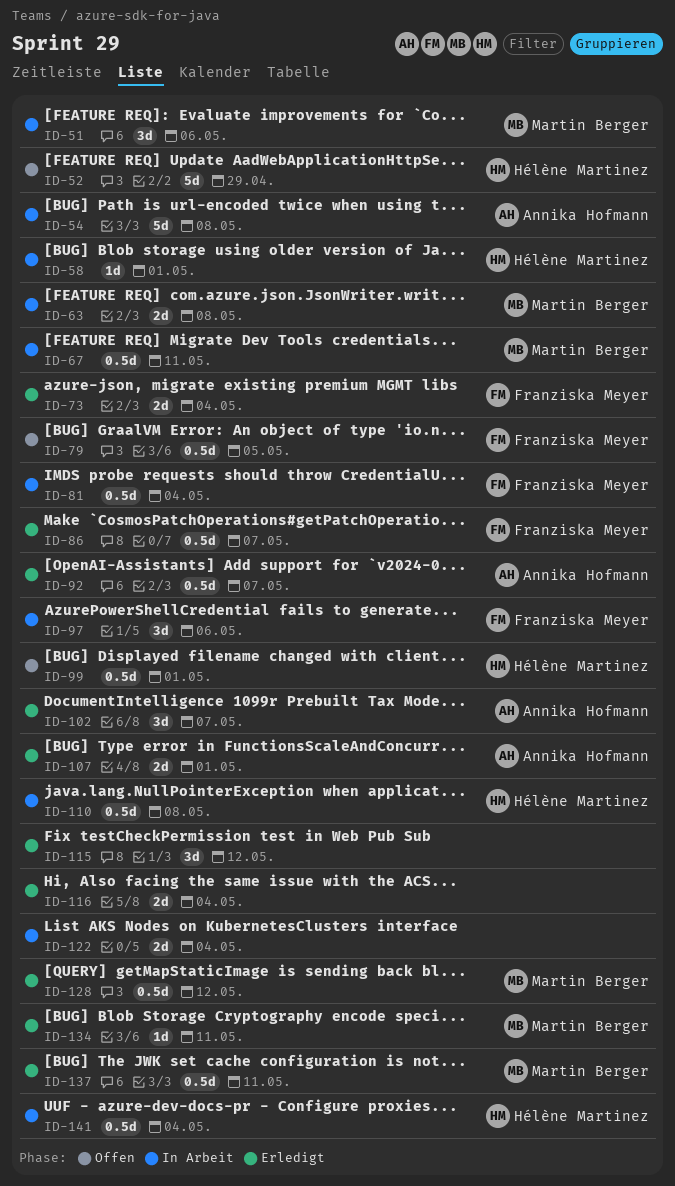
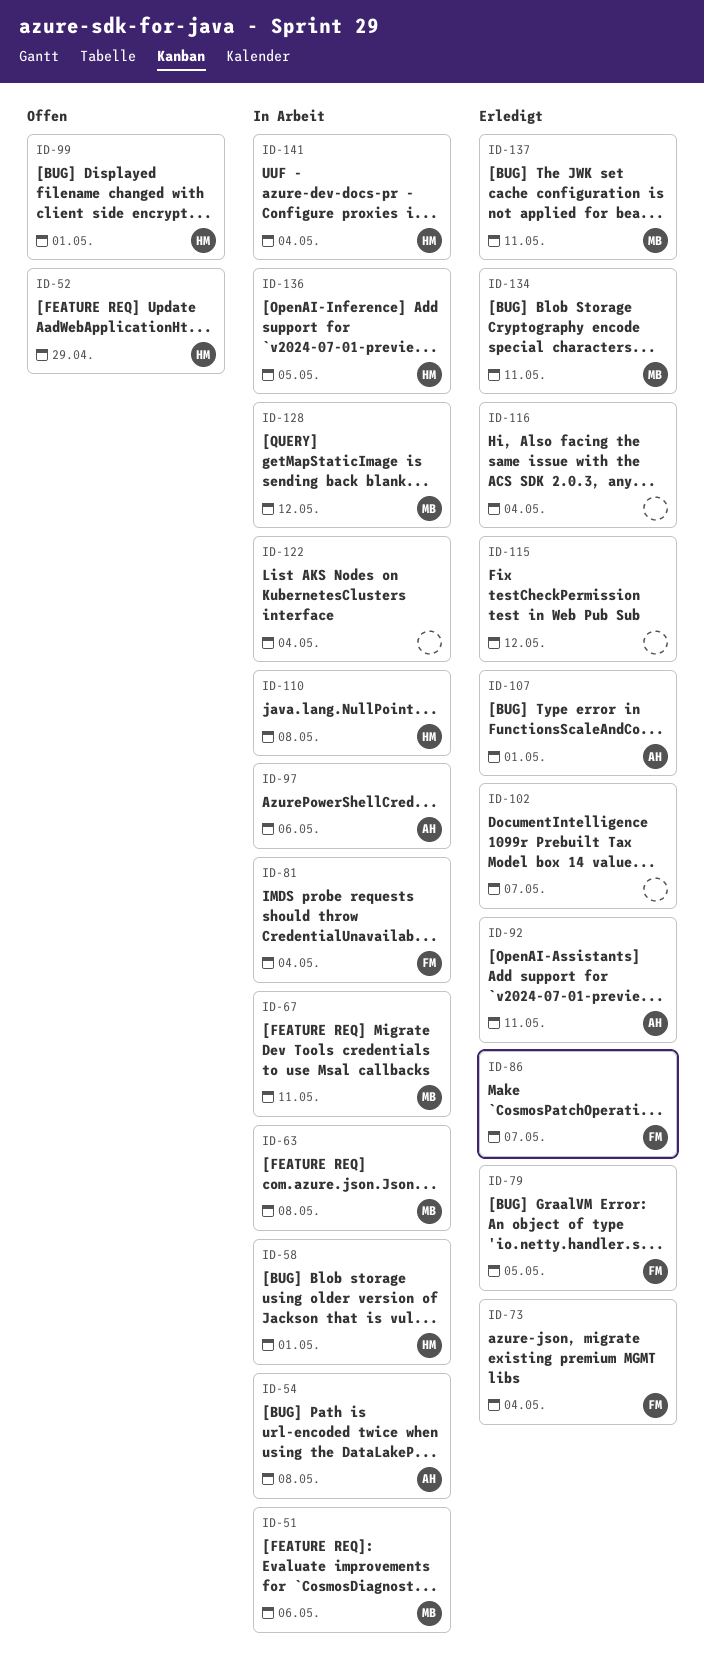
ID-79, status: Offen -> Erledigt
ID-92, due: May 7 -> May 11
ID-97, owner: Franziska Meyer -> Annika Hofmann
ID-102, owner: Annika Hofmann -> none
ID-128, status: Erledigt -> In Arbeit
ID-136: none -> present

